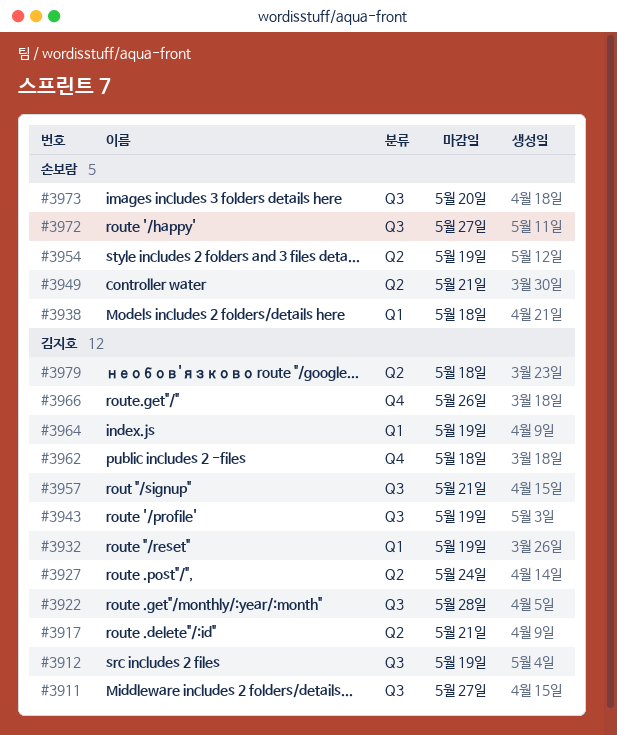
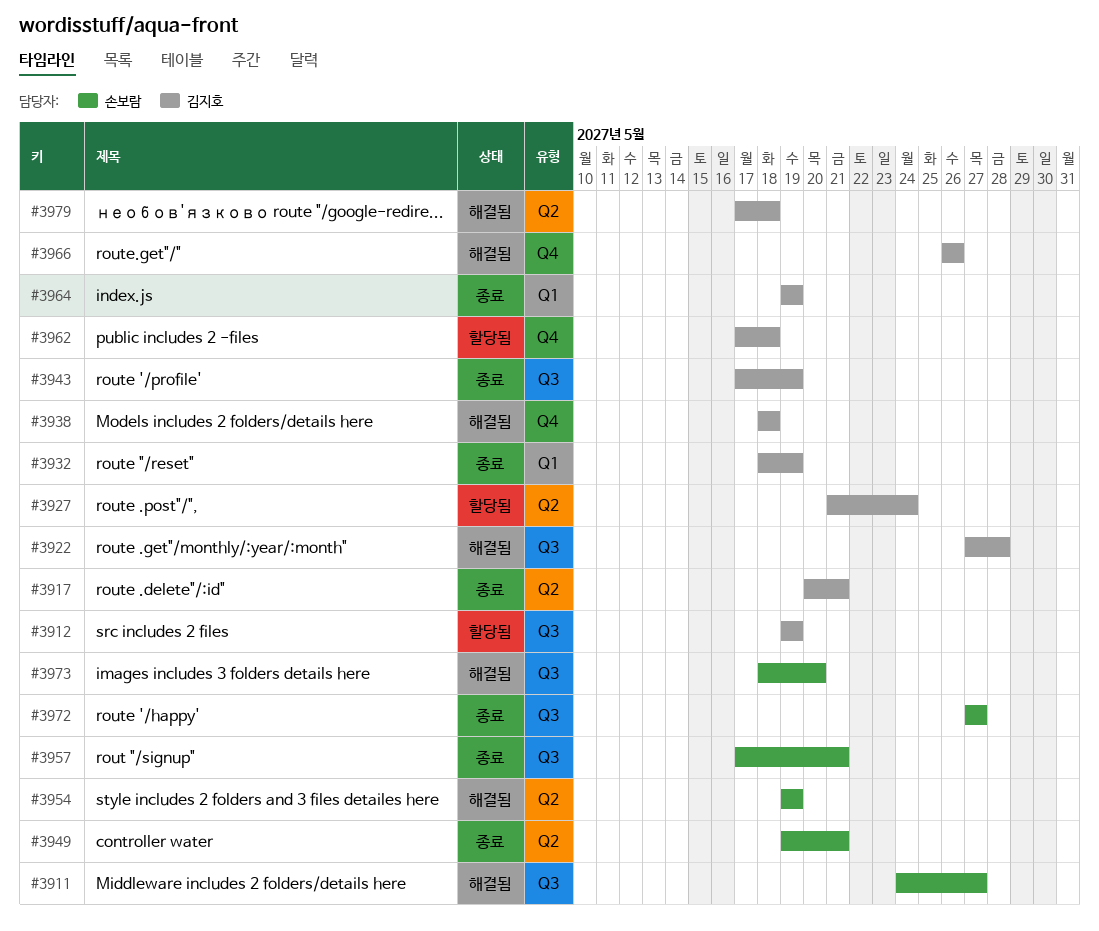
#3911, owner: 김지호 -> 손보람
#3938, owner: 손보람 -> 김지호
#3938, label: Q1 -> Q4
#3957, owner: 김지호 -> 손보람

